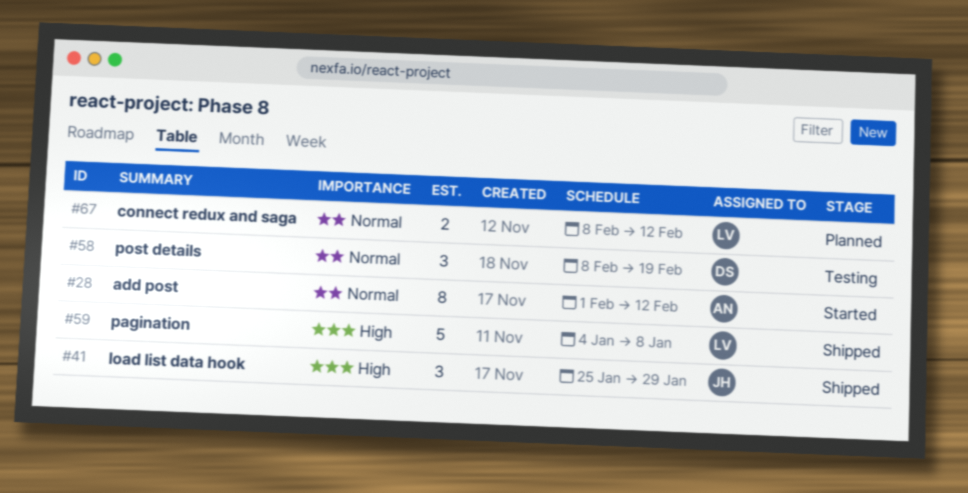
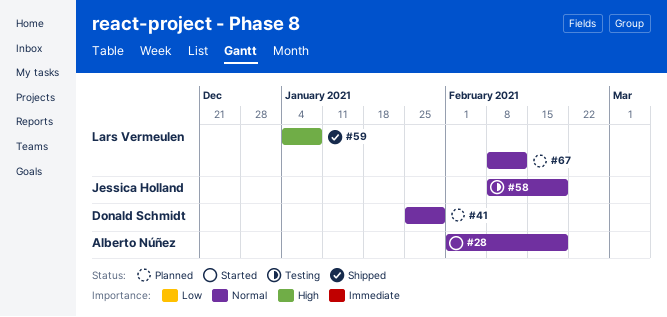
#28, due: Feb 12 -> Feb 19
#41, status: Shipped -> Planned
#41, owner: Jessica Holland -> Donald Schmidt
#41, priority: High -> Normal
#58, owner: Donald Schmidt -> Jessica Holland

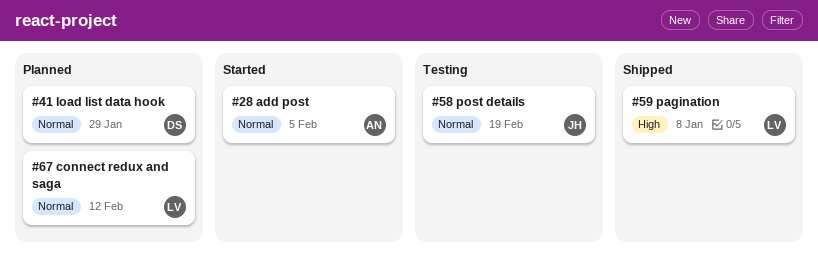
#28, due: Feb 19 -> Feb 5

